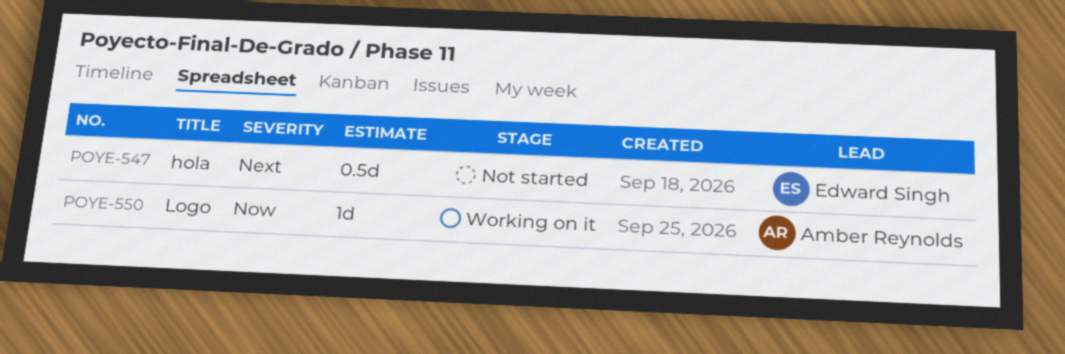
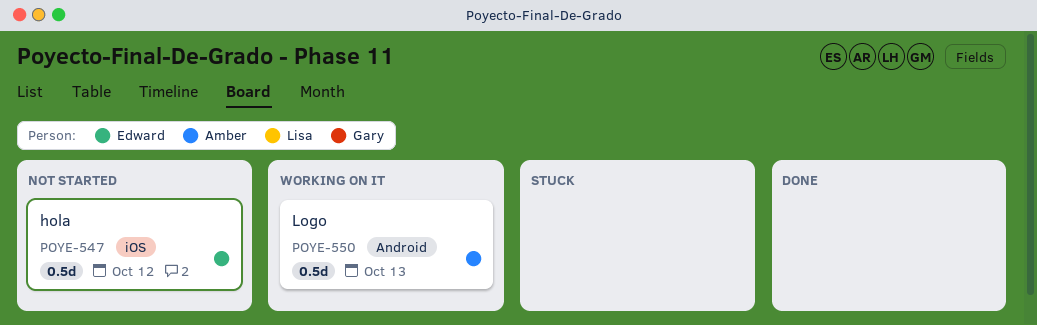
POYE-550, estimate: 1d -> 0.5d

